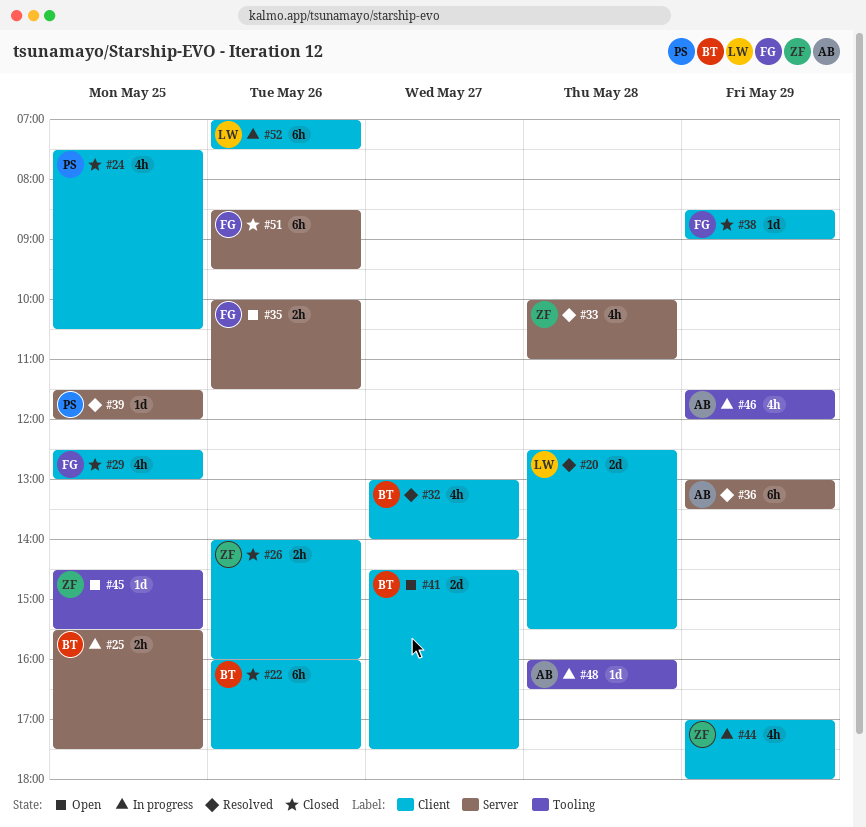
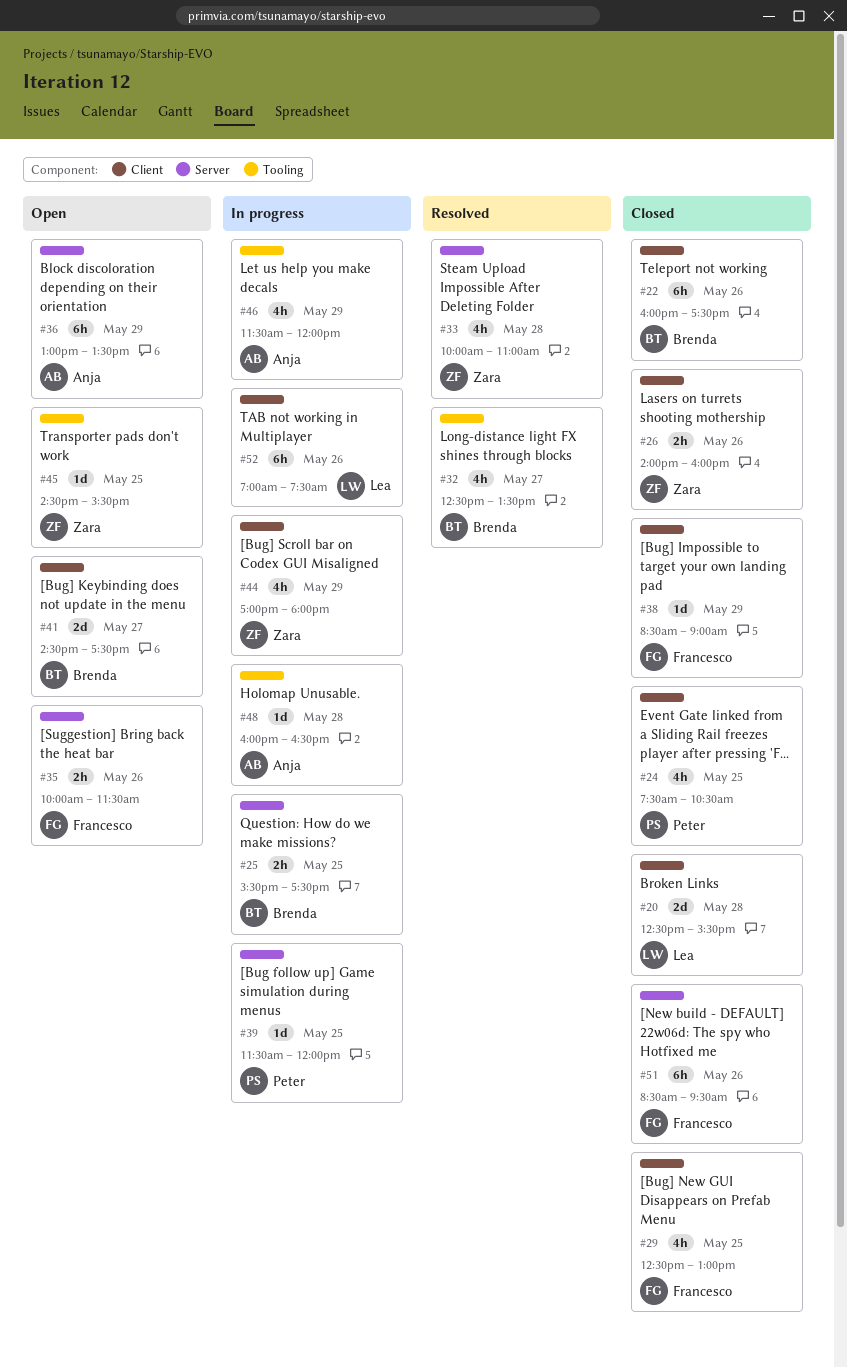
#20, status: Resolved -> Closed
#32, label: Client -> Tooling
#32, begins: 13:00 -> 12:30
#32, ends: 14:00 -> 13:30
#36, status: Resolved -> Open
#39, status: Resolved -> In progress

